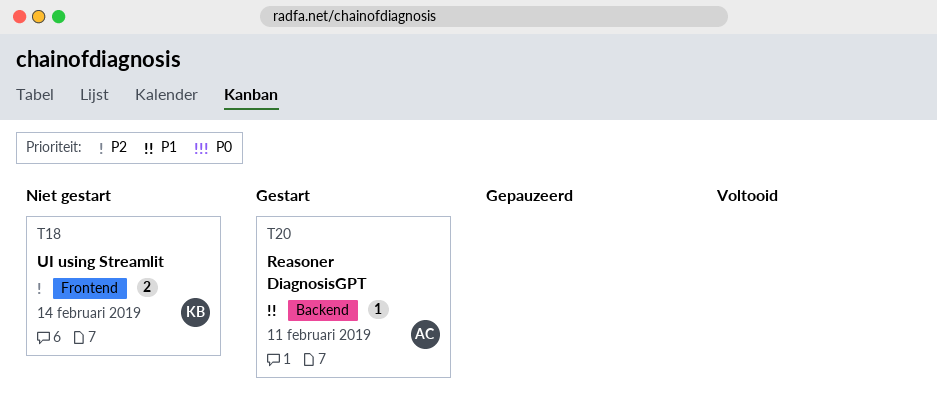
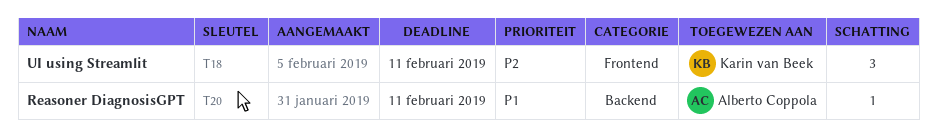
T18, estimate: 2 -> 3
T18, due: Feb 14 -> Feb 11

